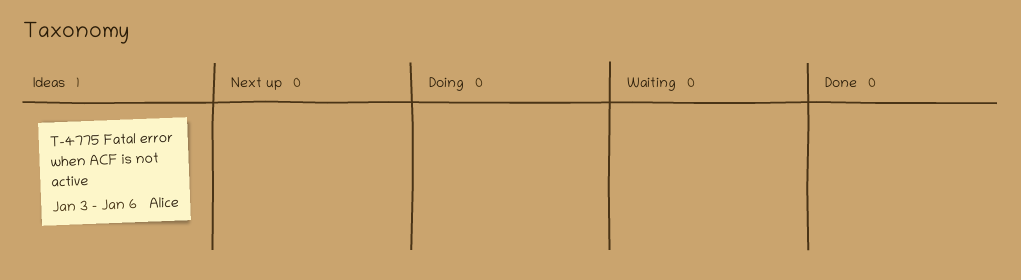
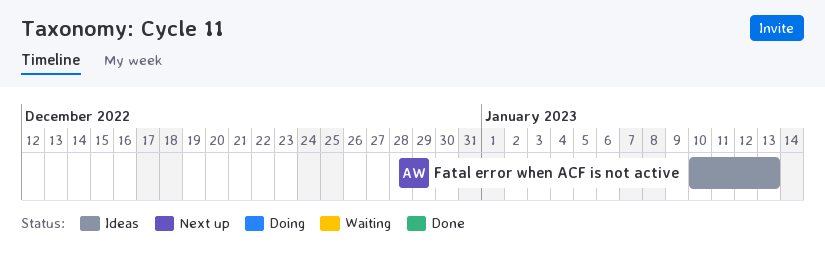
Fatal error when ACF is not active, start: Jan 3 -> Jan 10
Fatal error when ACF is not active, due: Jan 6 -> Jan 13

